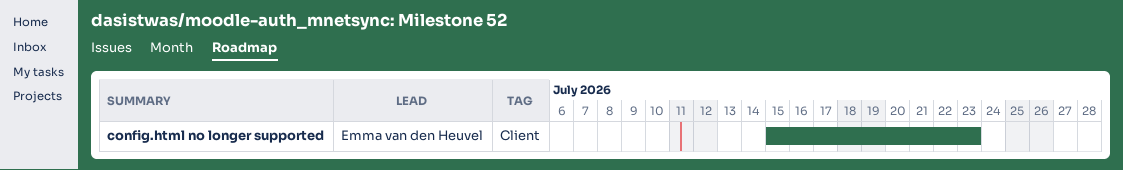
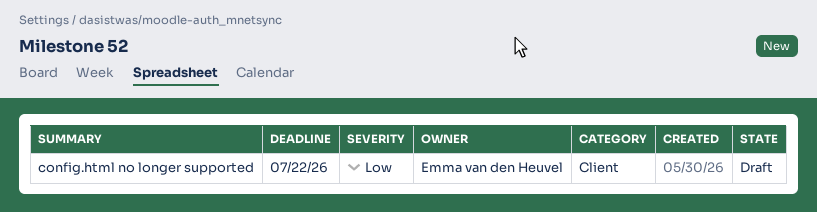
config.html no longer supported, due: Jul 23 -> Jul 22

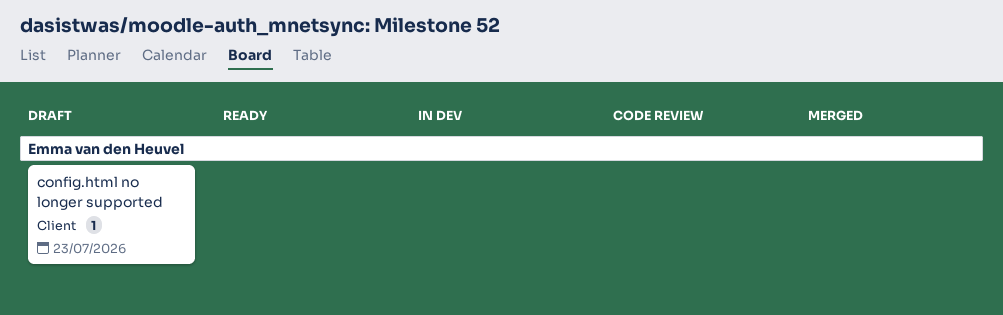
config.html no longer supported, due: Jul 22 -> Jul 23

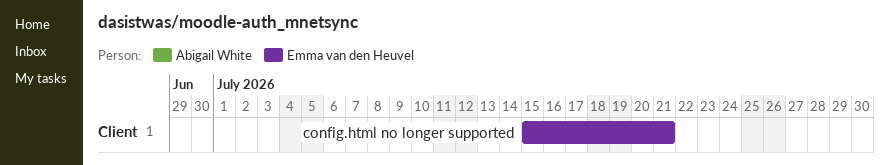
config.html no longer supported, due: Jul 23 -> Jul 21

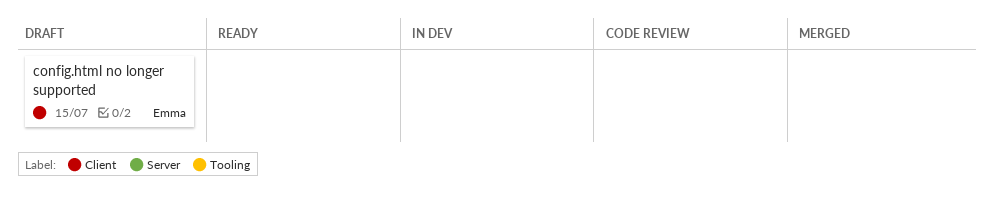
config.html no longer supported, due: Jul 21 -> Jul 15

